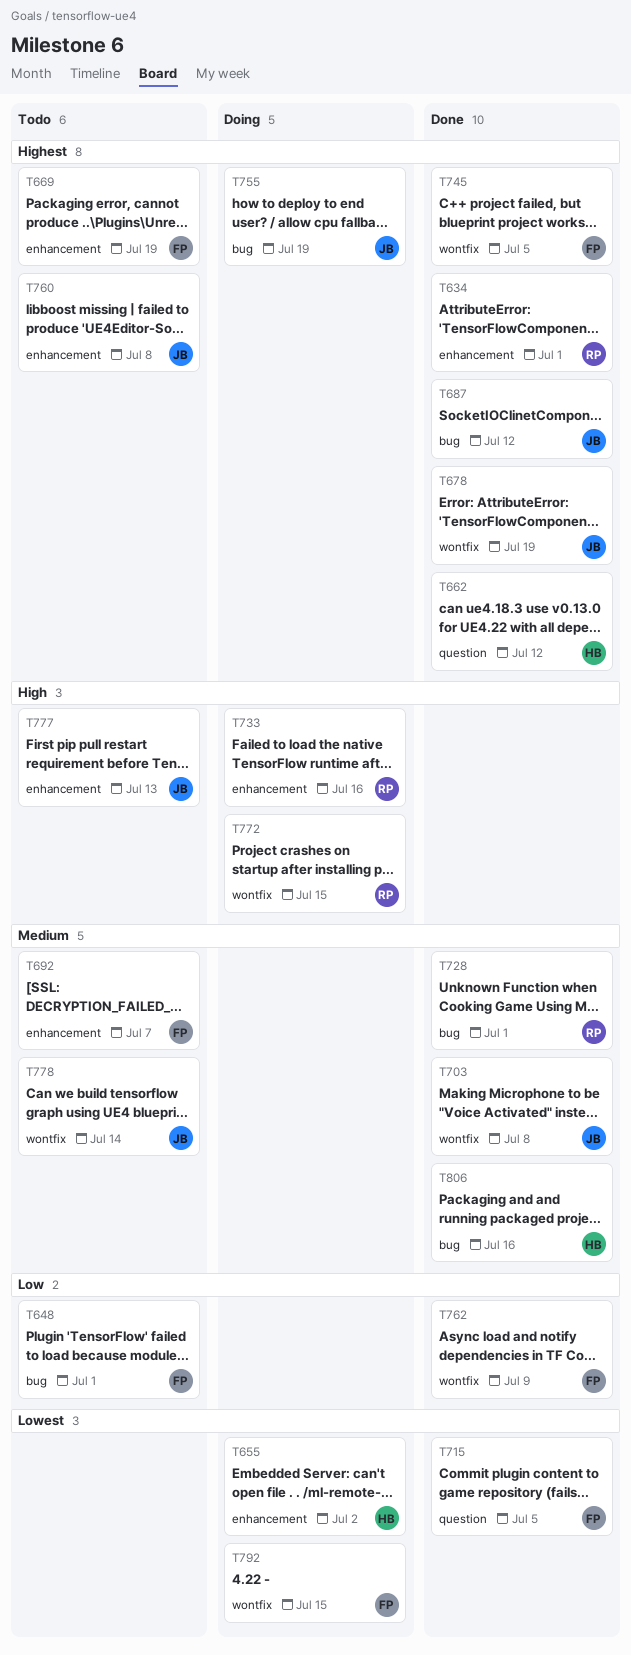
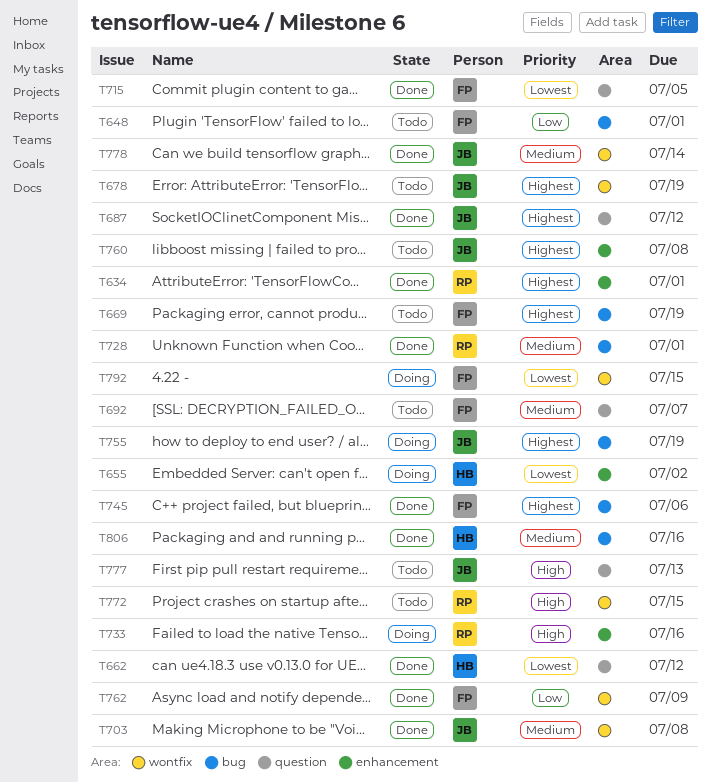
T662, priority: Highest -> Lowest
T669, label: enhancement -> bug
T678, status: Done -> Todo
T687, label: bug -> question
T692, label: enhancement -> question
T745, label: wontfix -> bug
T745, due: Jul 5 -> Jul 6
T772, status: Doing -> Todo
T777, label: enhancement -> question
T778, status: Todo -> Done

